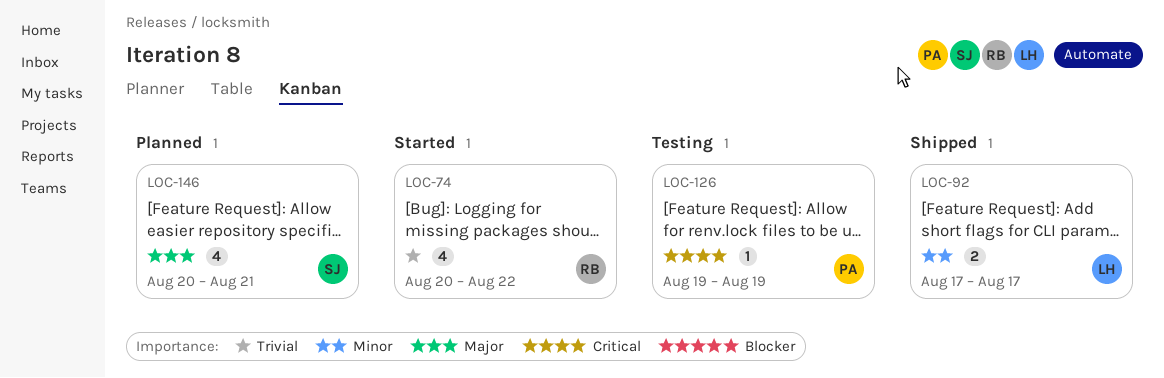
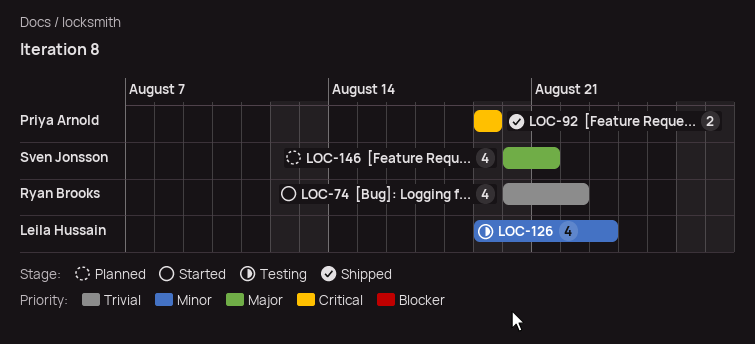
LOC-92, owner: Leila Hussain -> Priya Arnold
LOC-92, priority: Minor -> Critical
LOC-92, start: Aug 17 -> Aug 19
LOC-92, due: Aug 17 -> Aug 19
LOC-126, owner: Priya Arnold -> Leila Hussain
LOC-126, priority: Critical -> Minor
LOC-126, estimate: 1 -> 4
LOC-126, due: Aug 19 -> Aug 23

